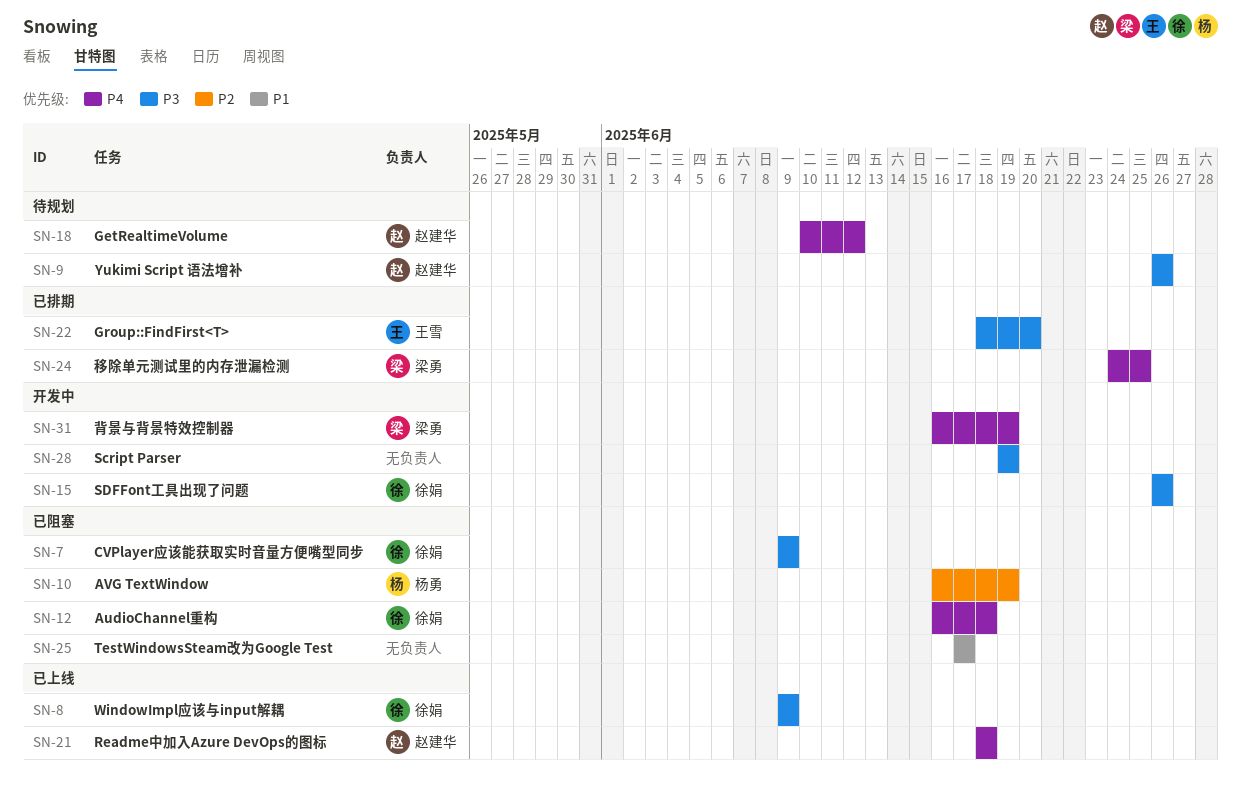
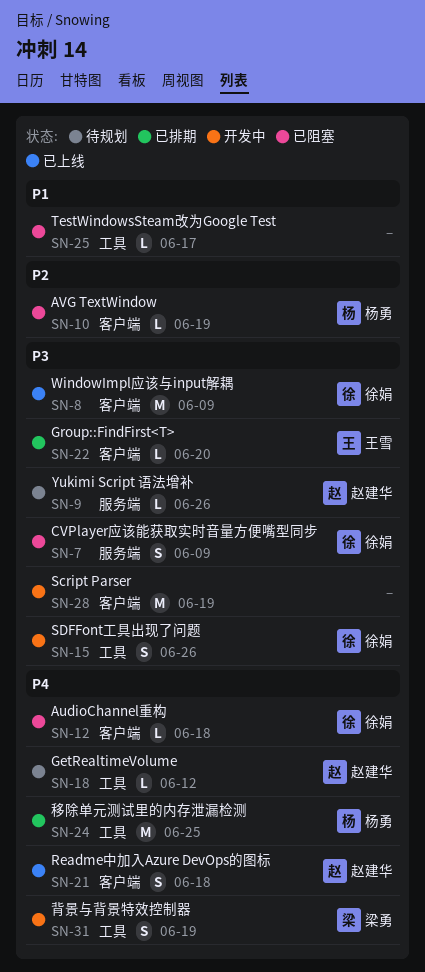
SN-24, owner: 梁勇 -> 杨勇

